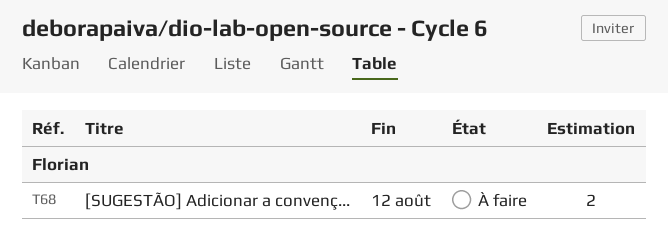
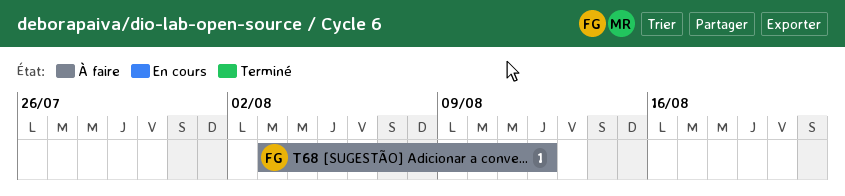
T68, estimate: 2 -> 1

